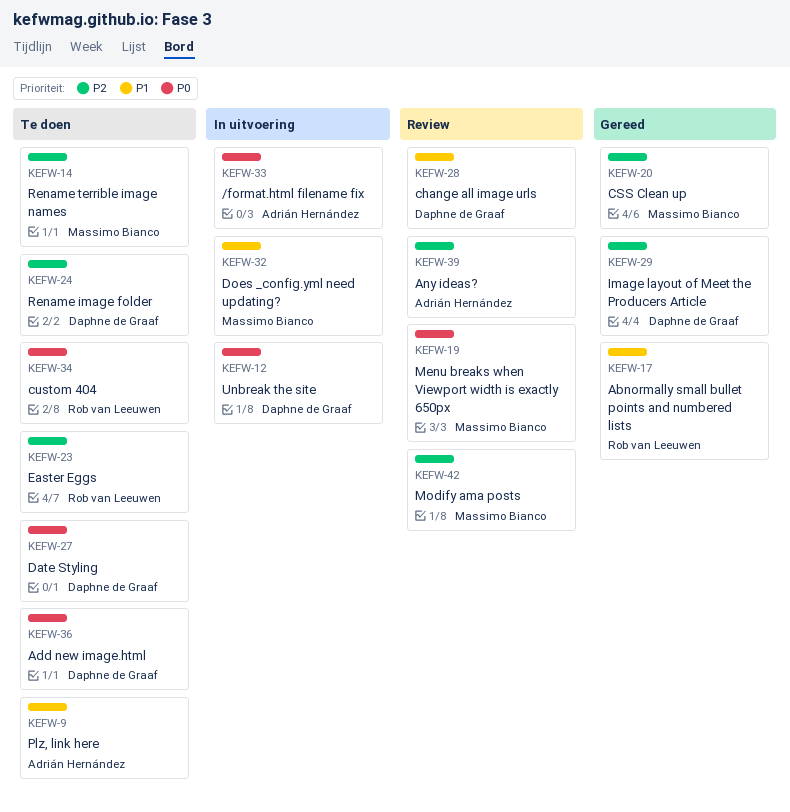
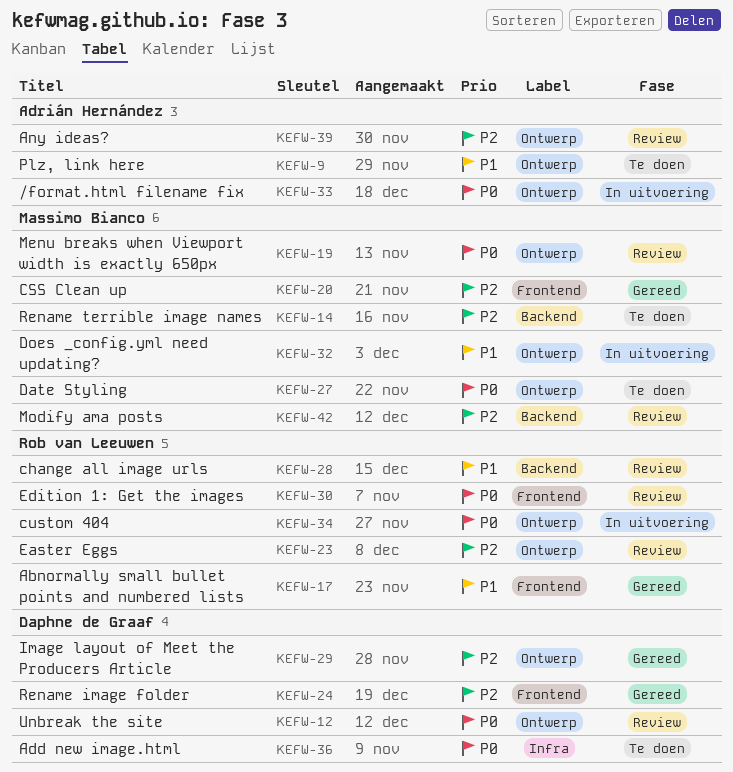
KEFW-12, status: In uitvoering -> Review
KEFW-23, status: Te doen -> Review
KEFW-24, status: Te doen -> Gereed
KEFW-27, owner: Daphne de Graaf -> Massimo Bianco
KEFW-28, owner: Daphne de Graaf -> Rob van Leeuwen
KEFW-30: none -> present
KEFW-34, status: Te doen -> In uitvoering

